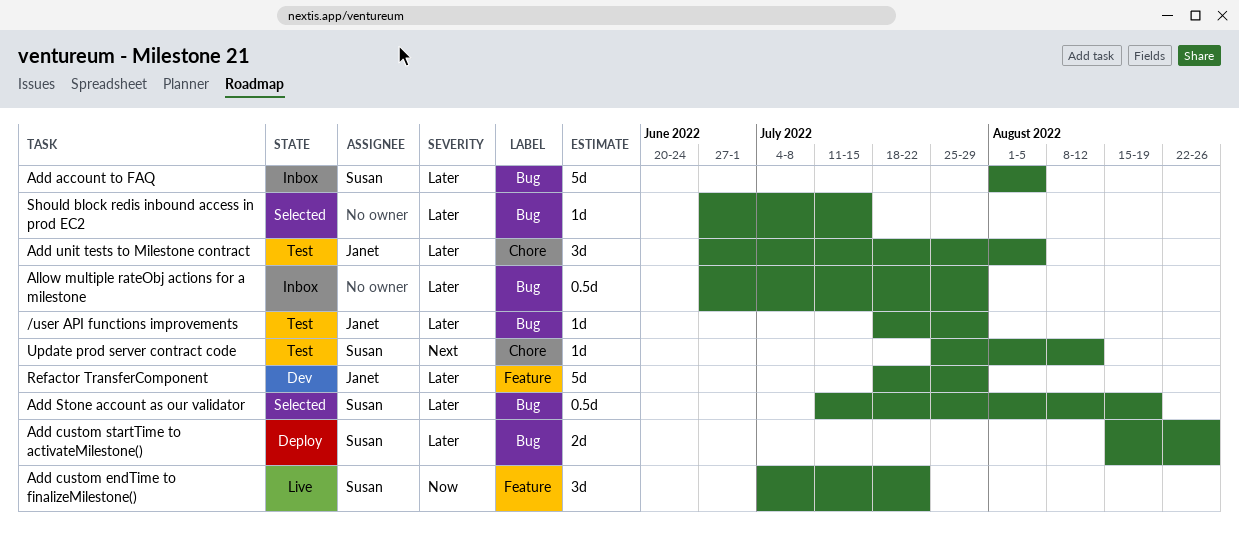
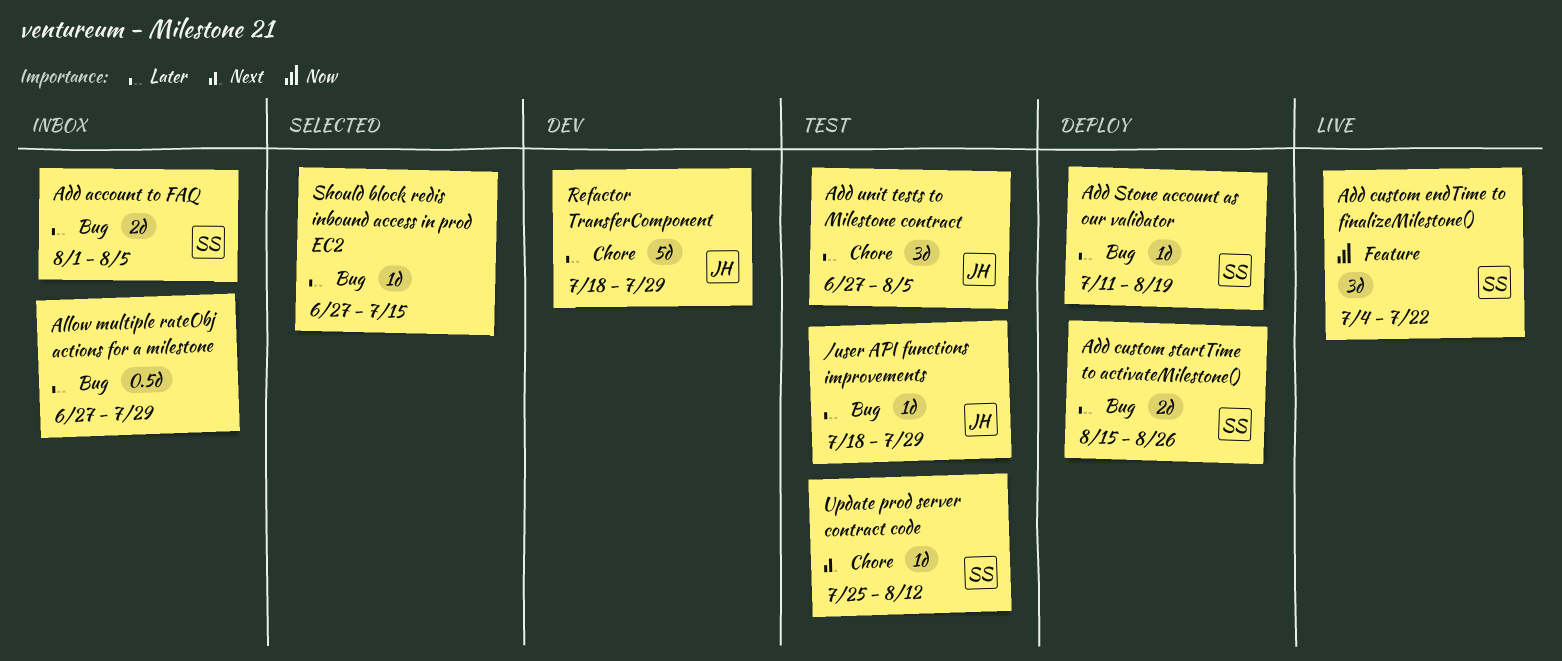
Add account to FAQ, estimate: 5d -> 2d
Add Stone account as our validator, status: Selected -> Deploy
Add Stone account as our validator, estimate: 0.5d -> 1d
Refactor TransferComponent, label: Feature -> Chore

